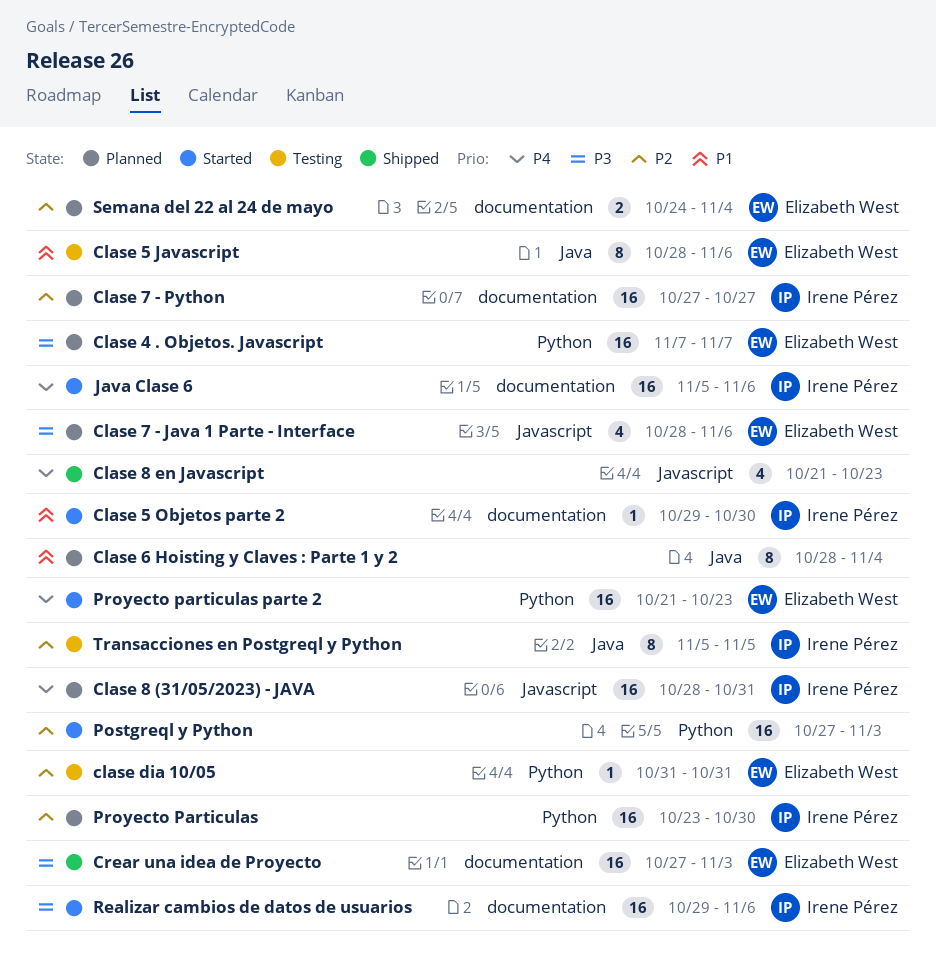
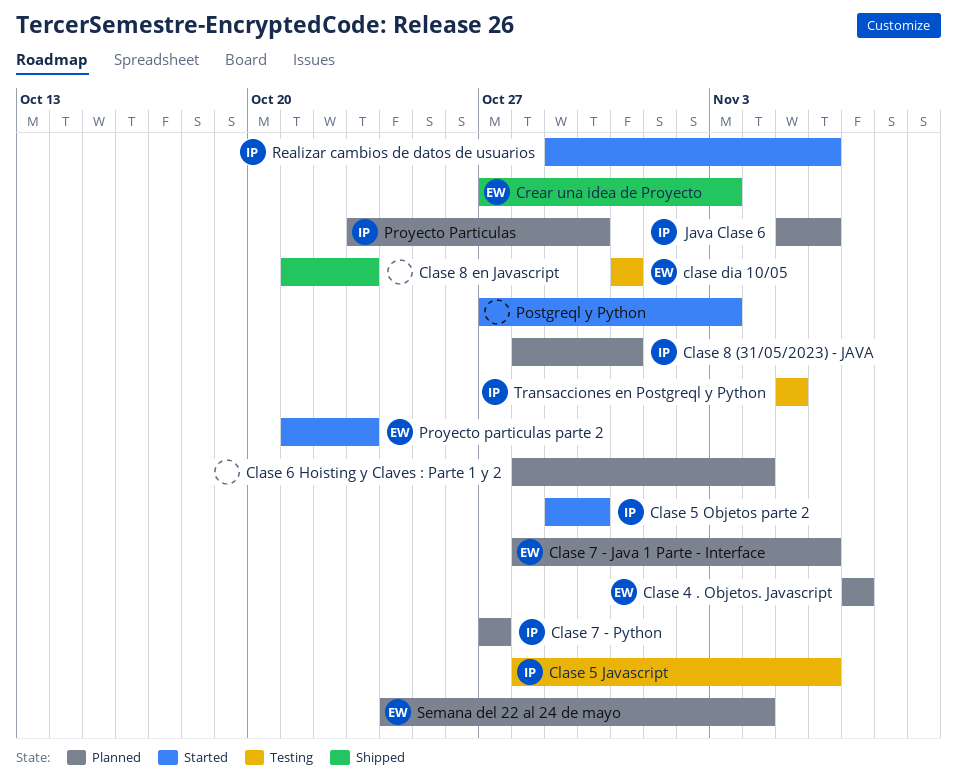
Clase 5 Javascript, owner: Elizabeth West -> Irene Pérez
Java Clase 6, status: Started -> Planned

